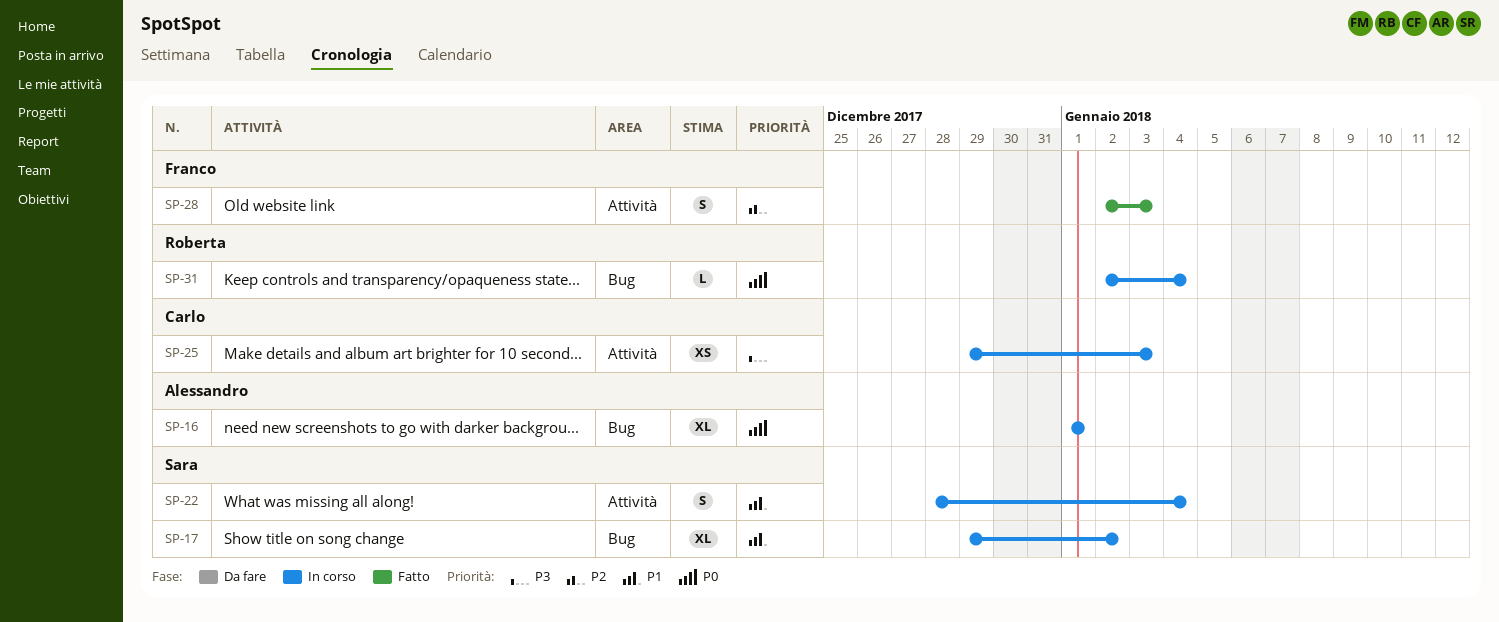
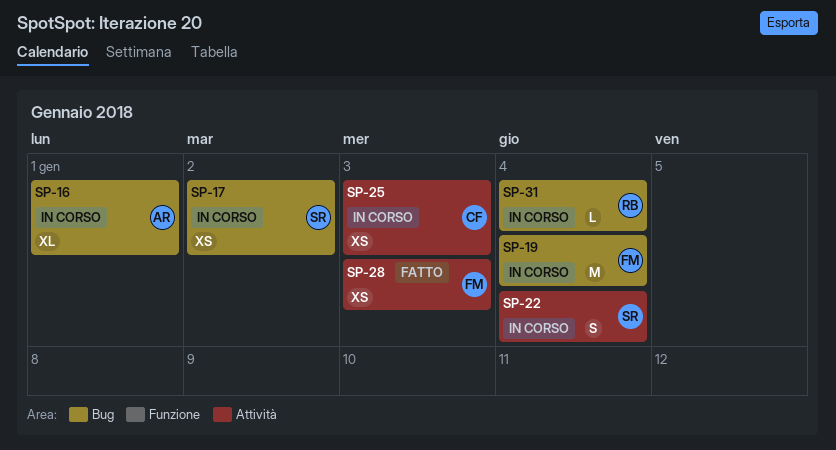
SP-17, estimate: XL -> XS
SP-19: none -> present
SP-28, estimate: S -> XS

